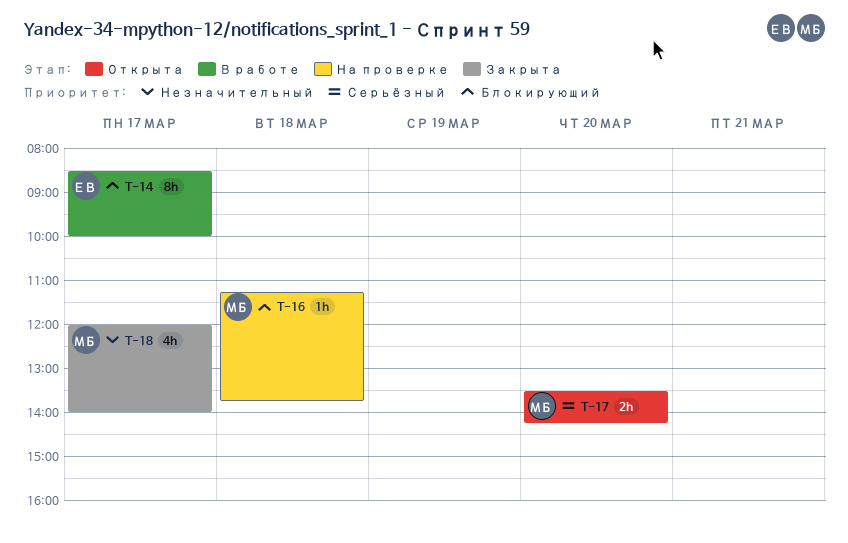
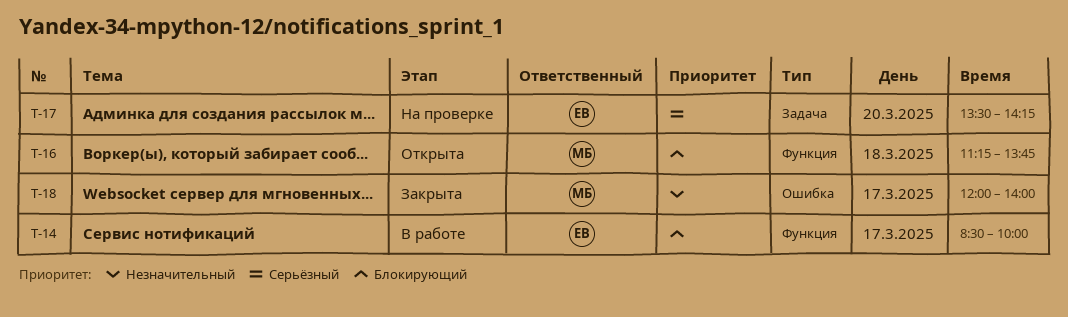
T-16, status: На проверке -> Открыта
T-17, status: Открыта -> На проверке
T-17, owner: МБ -> ЕВ

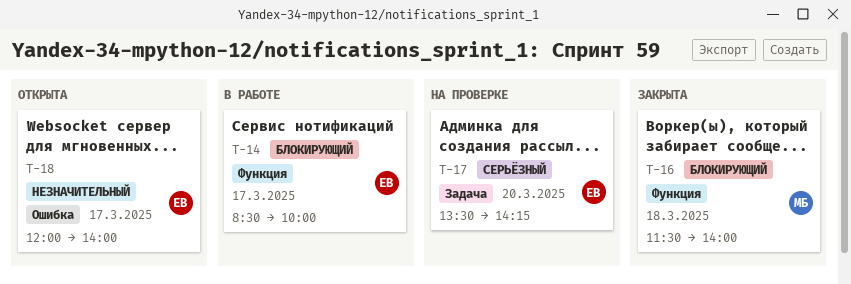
T-16, status: Открыта -> Закрыта
T-16, begins: 11:15 -> 11:30
T-16, ends: 13:45 -> 14:00
T-18, status: Закрыта -> Открыта
T-18, owner: МБ -> ЕВ

